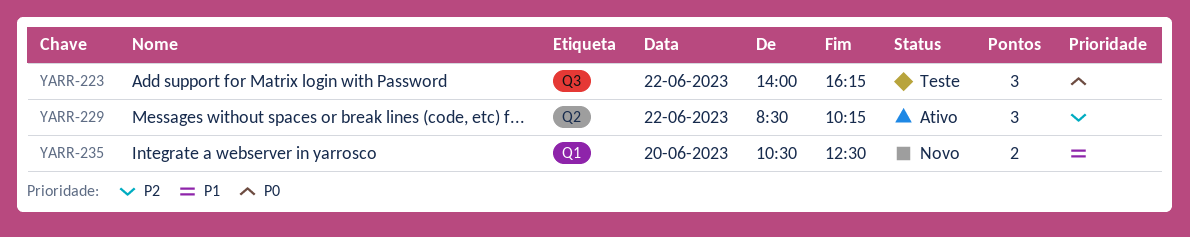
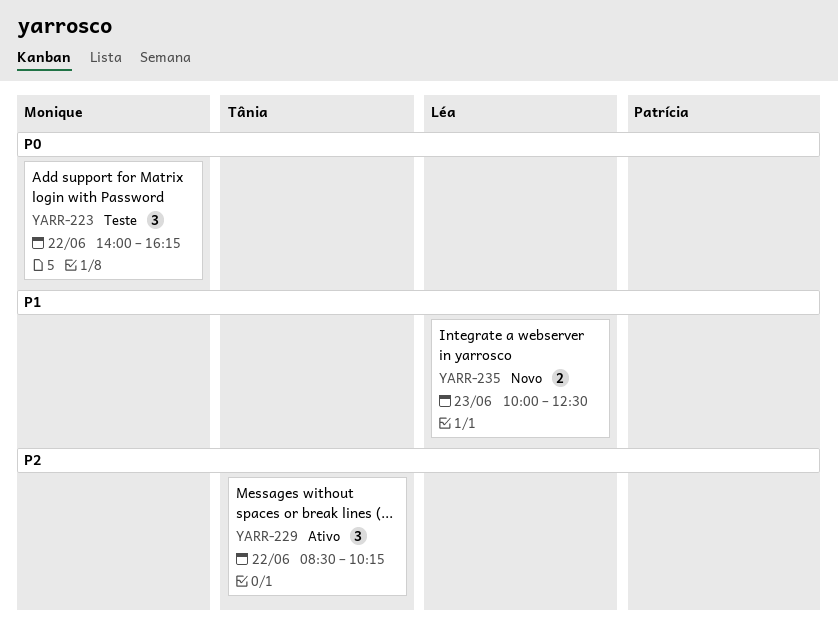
YARR-235, day: Jun 20 -> Jun 23
YARR-235, begins: 10:30 -> 10:00

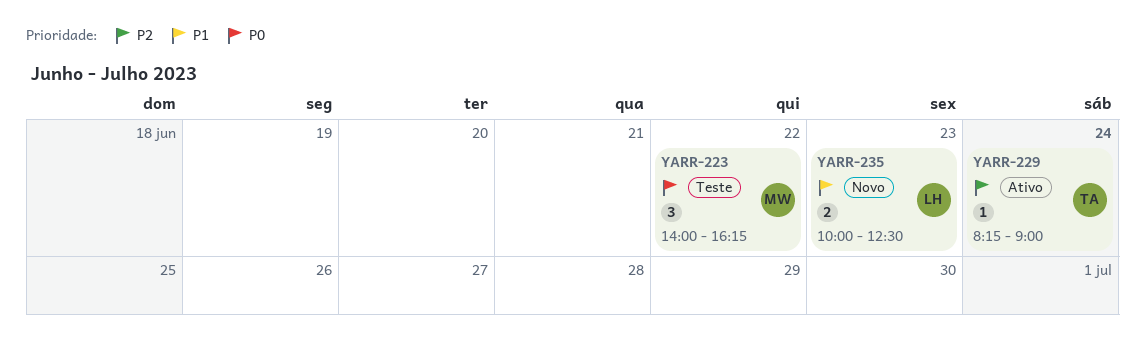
YARR-229, estimate: 3 -> 1
YARR-229, day: Jun 22 -> Jun 24
YARR-229, begins: 08:30 -> 08:15
YARR-229, ends: 10:15 -> 09:00

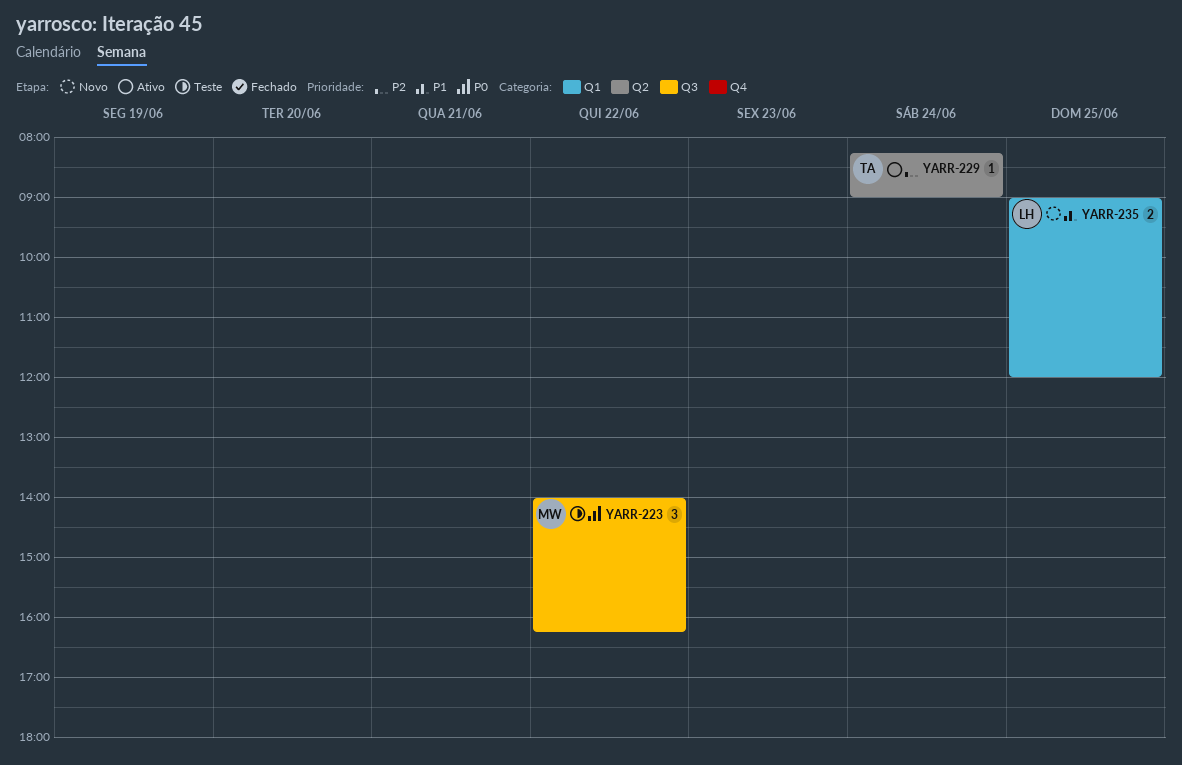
YARR-235, day: Jun 23 -> Jun 25
YARR-235, begins: 10:00 -> 09:00
YARR-235, ends: 12:30 -> 12:00

